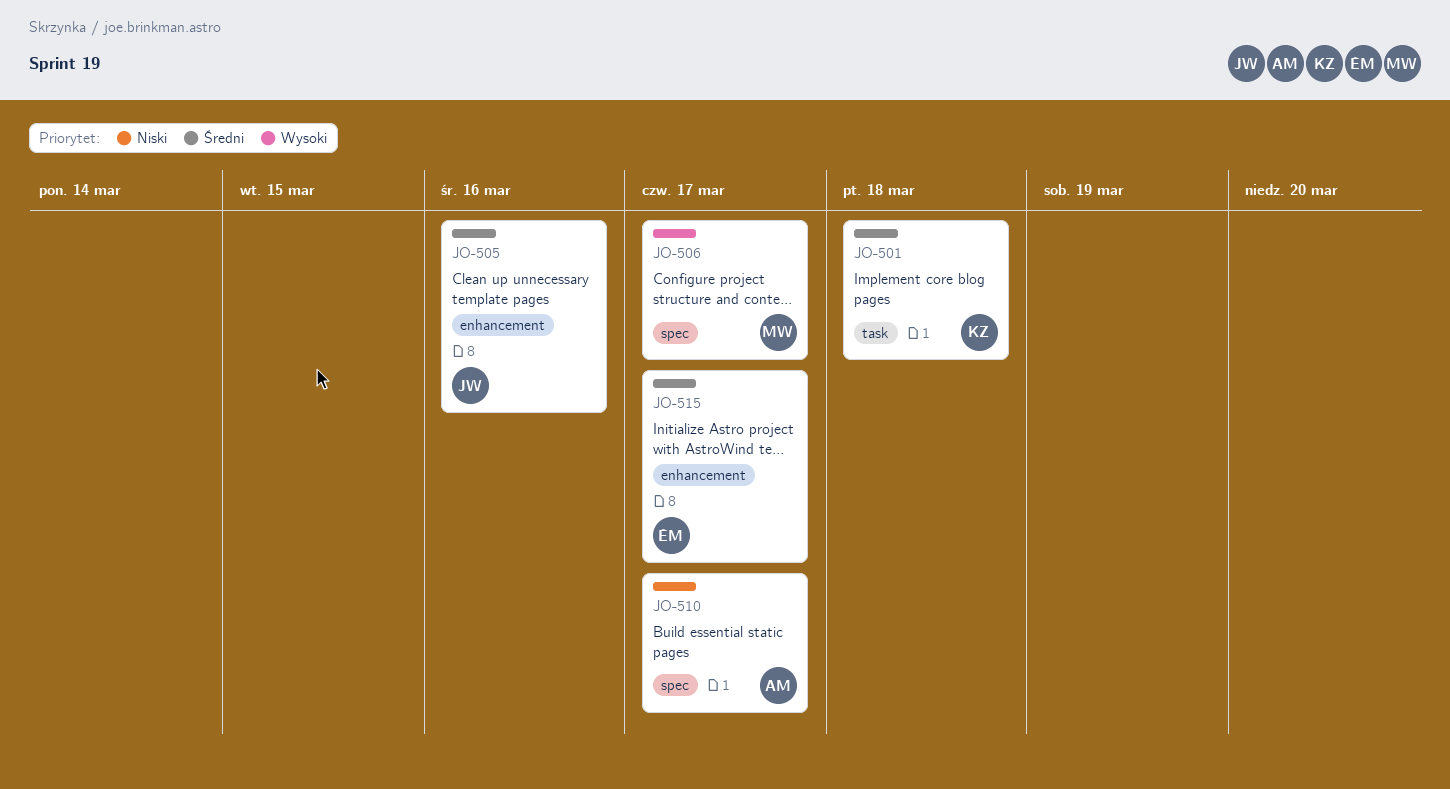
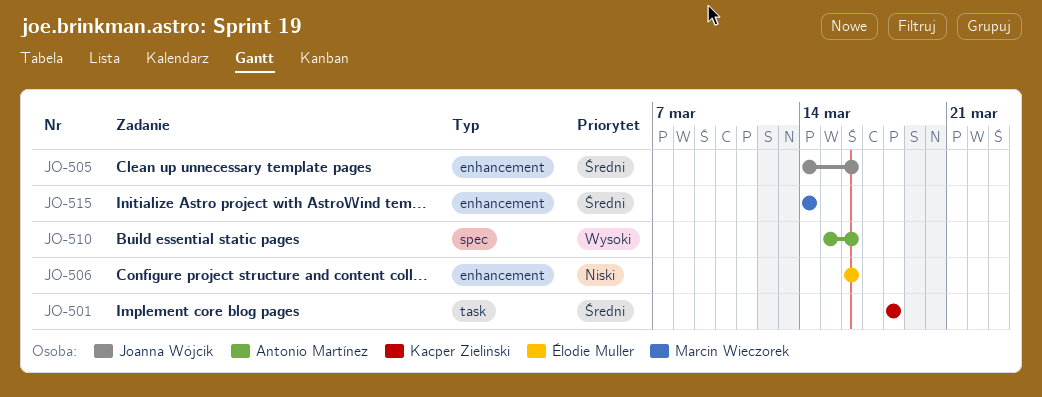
JO-506, owner: Marcin Wieczorek -> Élodie Muller
JO-506, priority: Wysoki -> Niski
JO-506, label: spec -> enhancement
JO-506, due: Mar 17 -> Mar 16
JO-510, priority: Niski -> Wysoki
JO-510, due: Mar 17 -> Mar 16
JO-515, owner: Élodie Muller -> Marcin Wieczorek
JO-515, due: Mar 17 -> Mar 14

